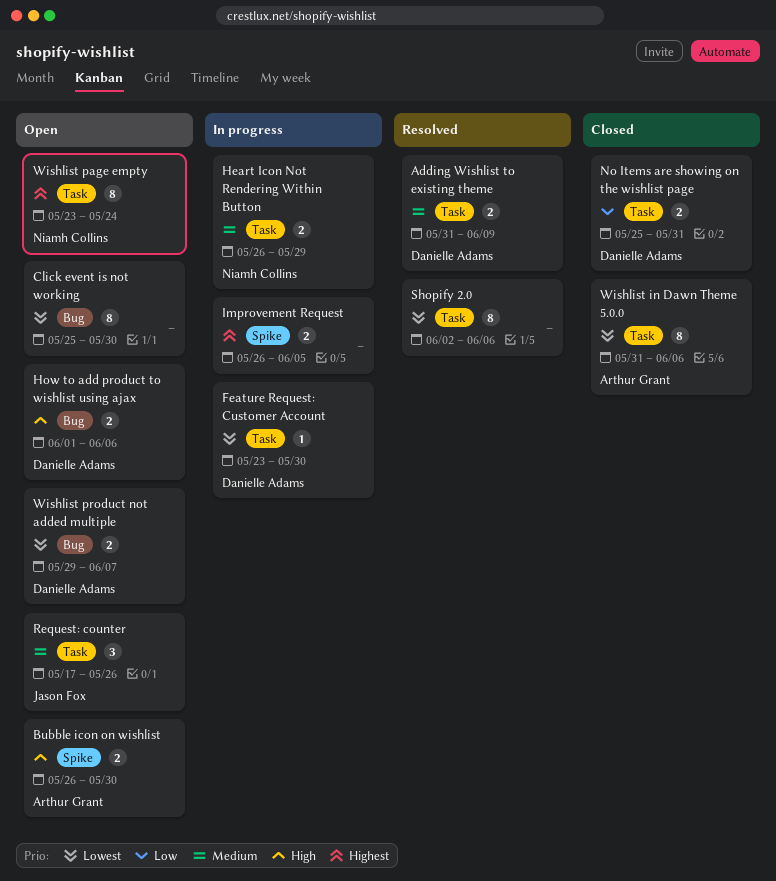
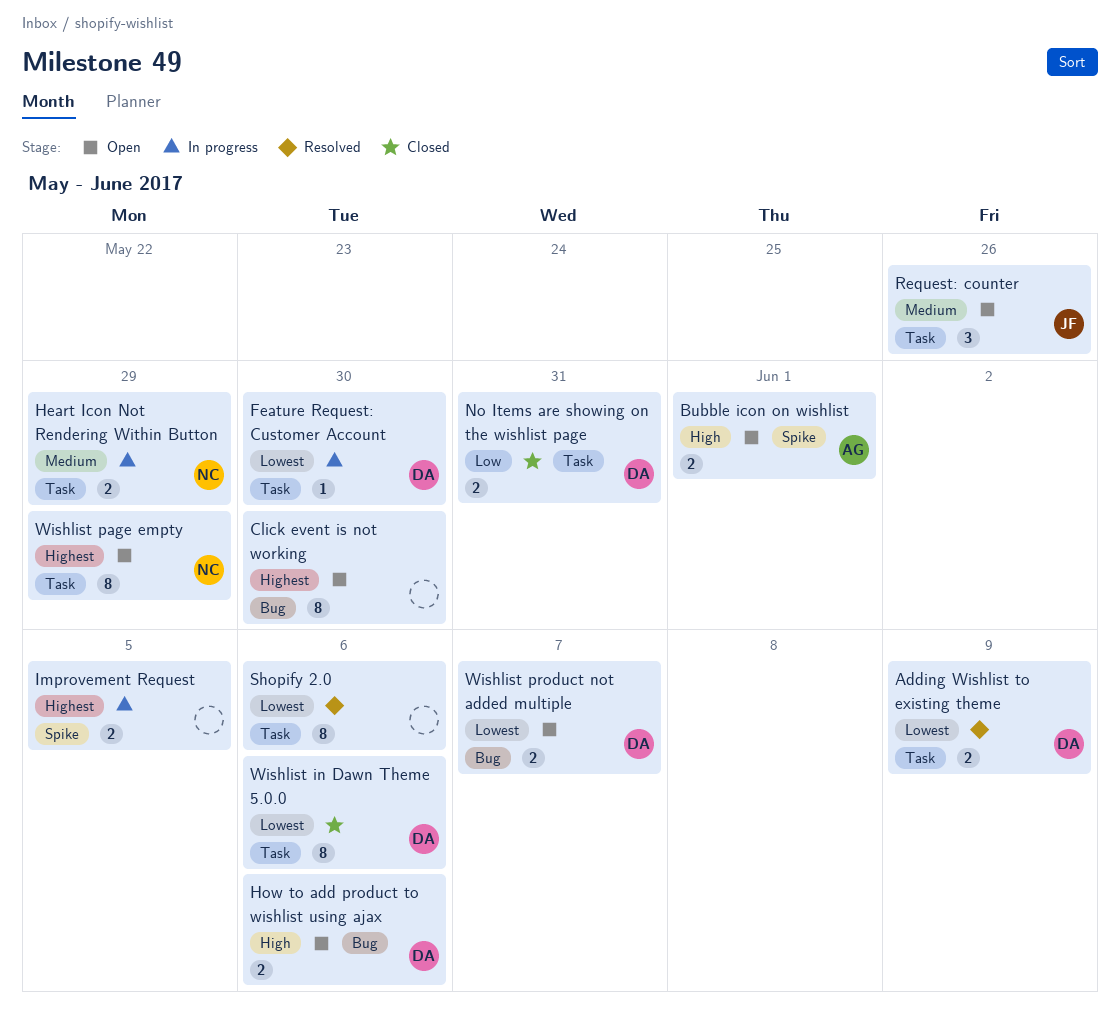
Adding Wishlist to existing theme, priority: Medium -> Lowest
Bubble icon on wishlist, due: May 30 -> Jun 1
Click event is not working, priority: Lowest -> Highest
Wishlist in Dawn Theme 5.0.0, owner: Arthur Grant -> Danielle Adams
Wishlist page empty, due: May 24 -> May 29

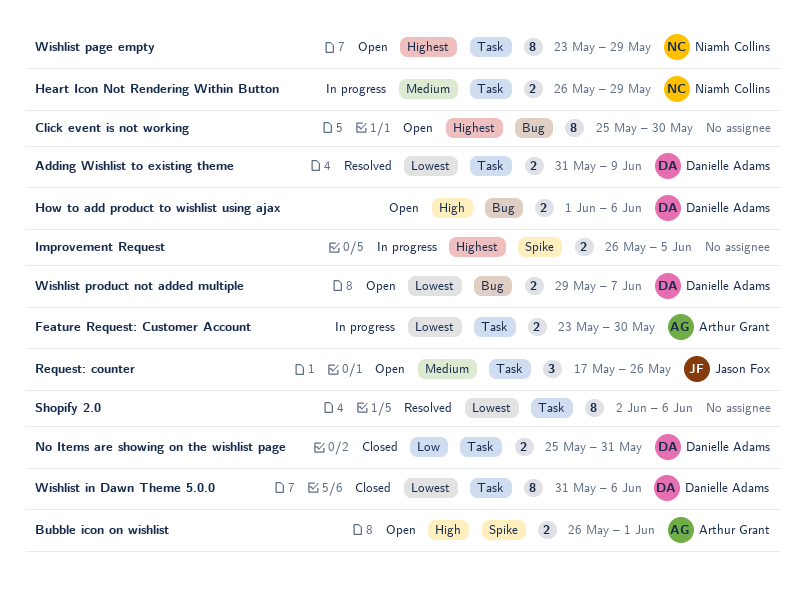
Feature Request: Customer Account, owner: Danielle Adams -> Arthur Grant
Feature Request: Customer Account, estimate: 1 -> 2

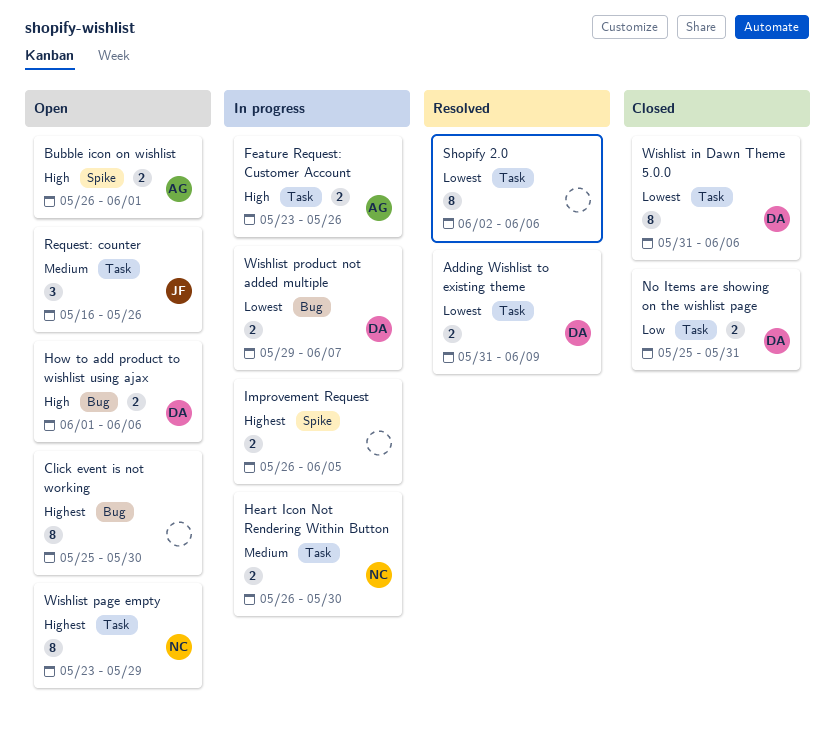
Feature Request: Customer Account, priority: Lowest -> High
Feature Request: Customer Account, due: May 30 -> May 26
Heart Icon Not Rendering Within Button, due: May 29 -> May 30
Request: counter, start: May 17 -> May 16
Wishlist product not added multiple, status: Open -> In progress

